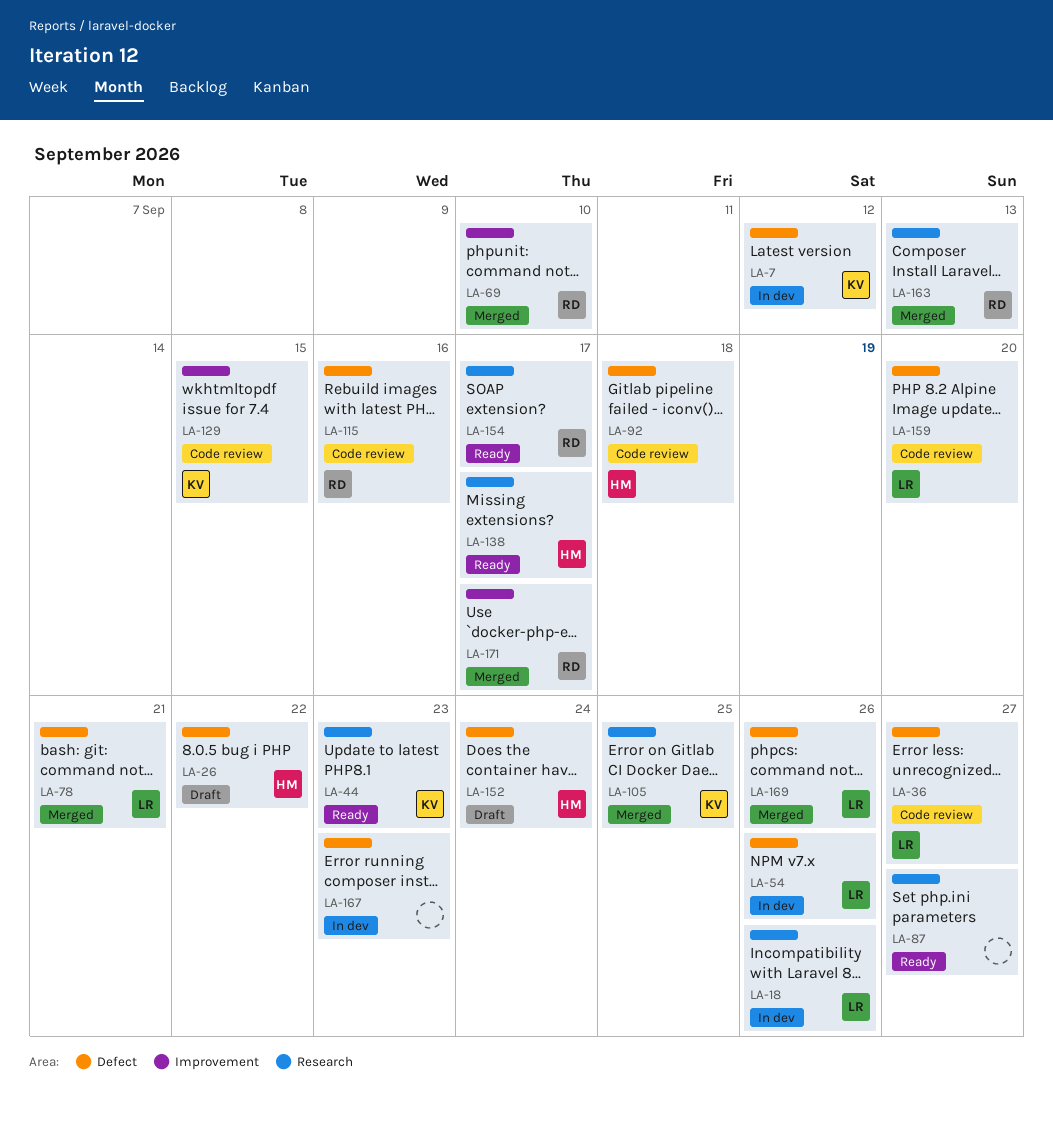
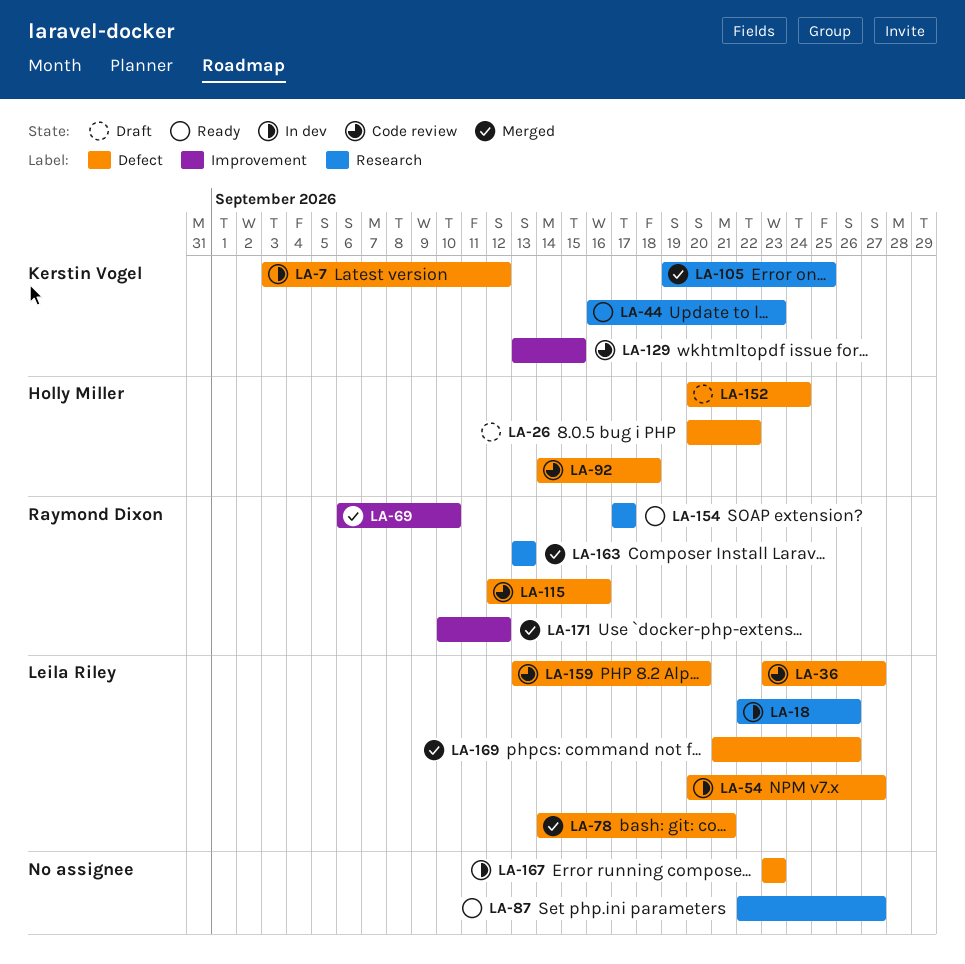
LA-54, due: Sep 26 -> Sep 27
LA-138: present -> none
LA-171, due: Sep 17 -> Sep 12

